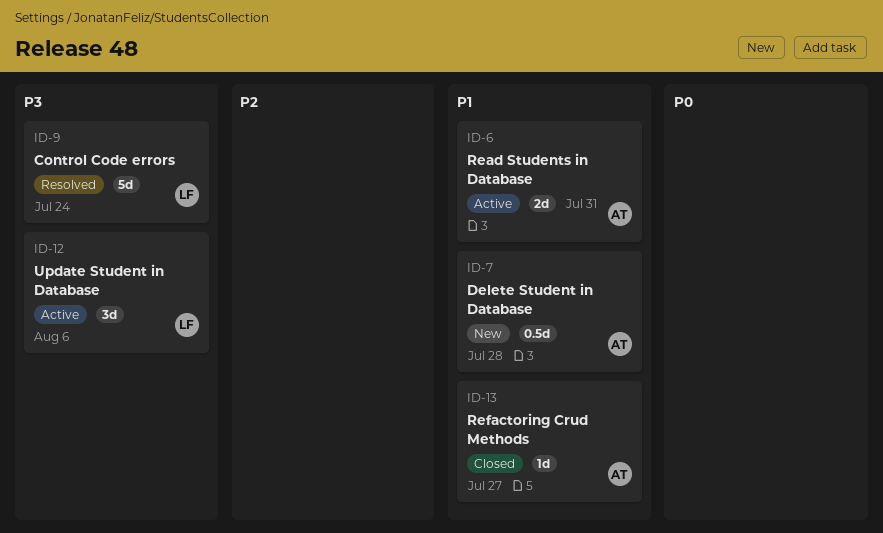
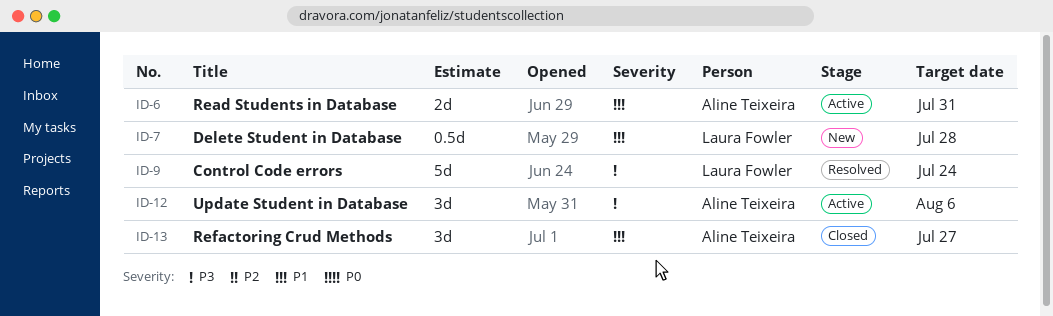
ID-7, owner: Aline Teixeira -> Laura Fowler
ID-12, owner: Laura Fowler -> Aline Teixeira
ID-13, estimate: 1d -> 3d

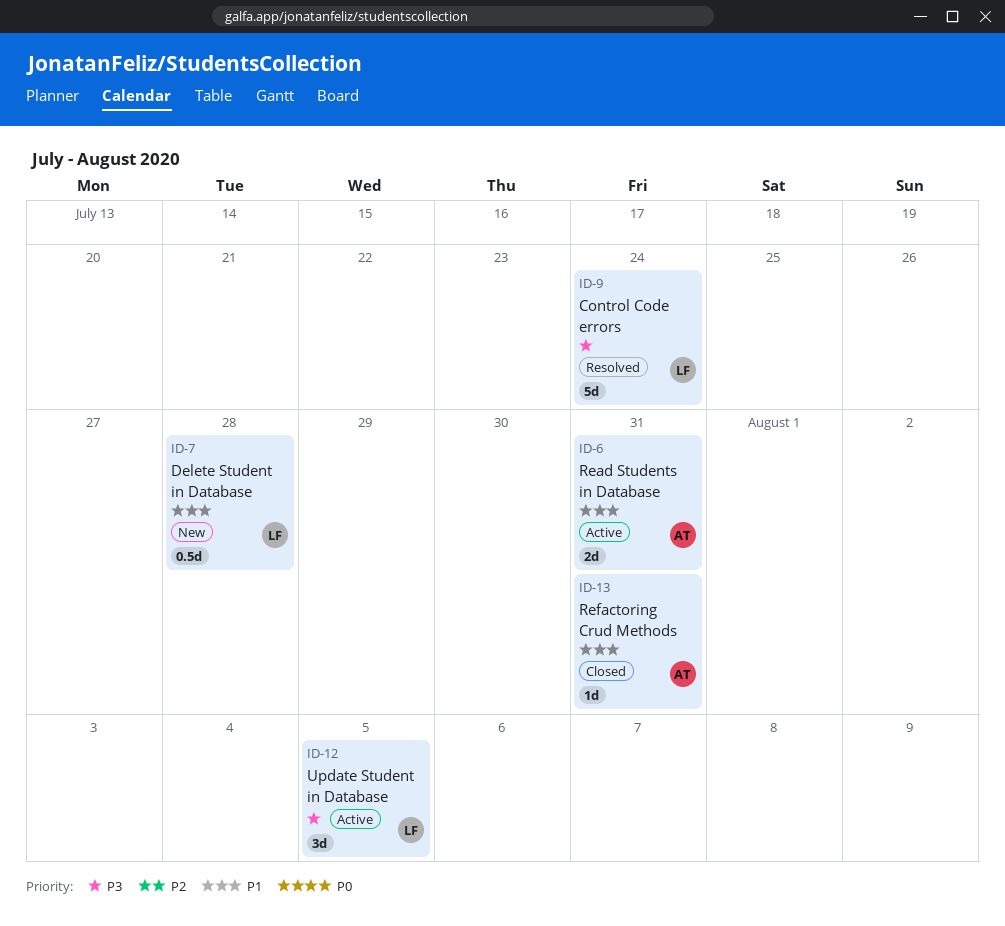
ID-12, owner: Aline Teixeira -> Laura Fowler
ID-12, due: Aug 6 -> Aug 5
ID-13, estimate: 3d -> 1d
ID-13, due: Jul 27 -> Jul 31

